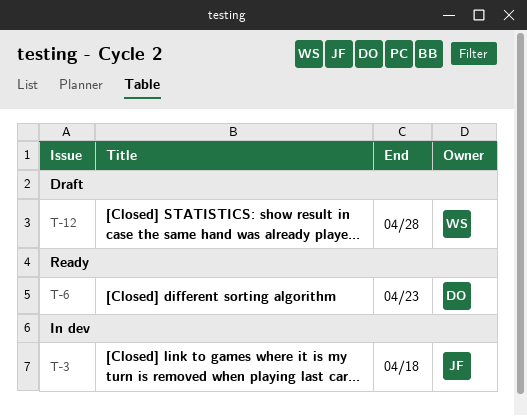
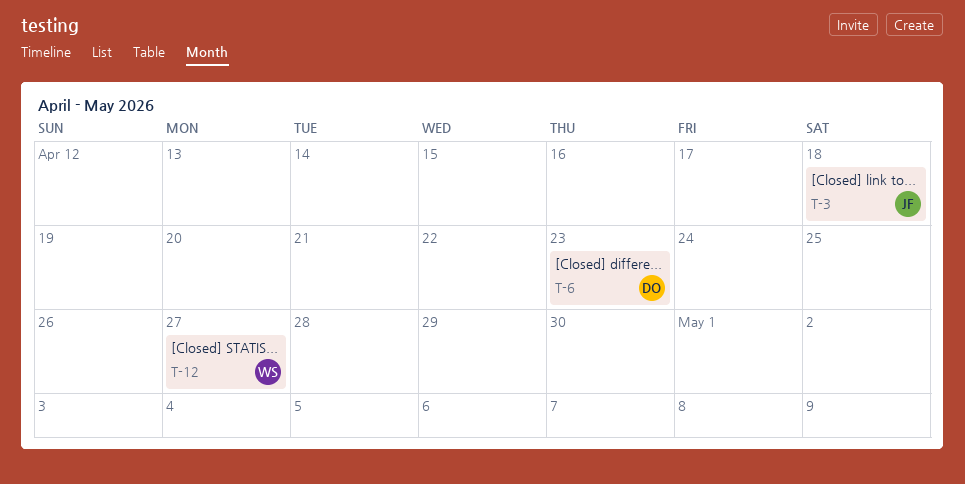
T-12, due: Apr 28 -> Apr 27

